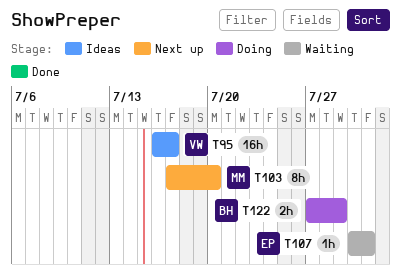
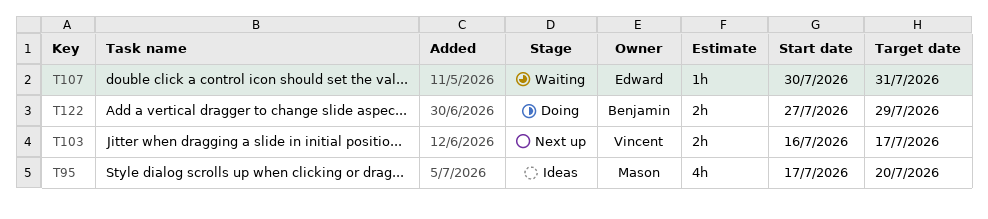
T95, owner: Vincent -> Mason
T95, estimate: 16h -> 4h
T95, start: Jul 16 -> Jul 17
T95, due: Jul 17 -> Jul 20
T103, owner: Mason -> Vincent
T103, estimate: 8h -> 2h
T103, start: Jul 17 -> Jul 16
T103, due: Jul 20 -> Jul 17

